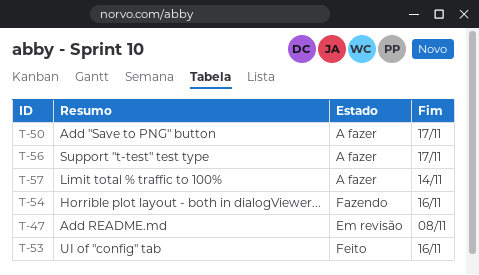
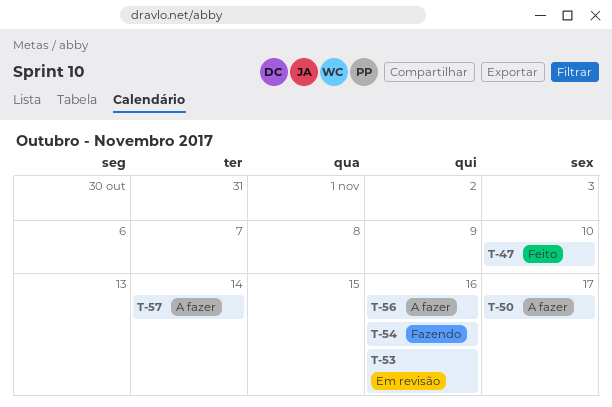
T-47, status: Em revisão -> Feito
T-47, due: Nov 8 -> Nov 10
T-53, status: Feito -> Em revisão
T-56, due: Nov 17 -> Nov 16

